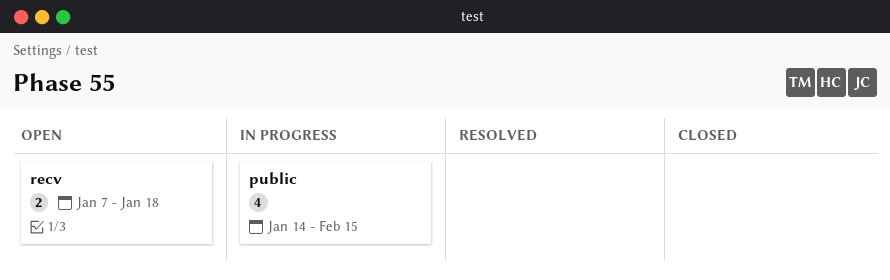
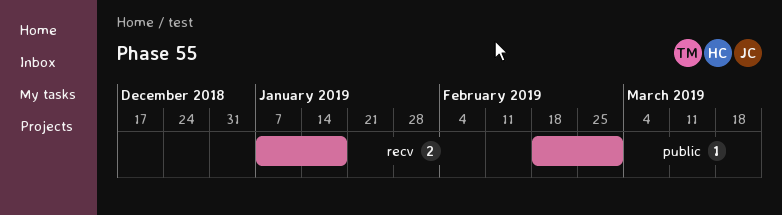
public, estimate: 4 -> 1
public, start: Jan 14 -> Feb 18
public, due: Feb 15 -> Mar 1

